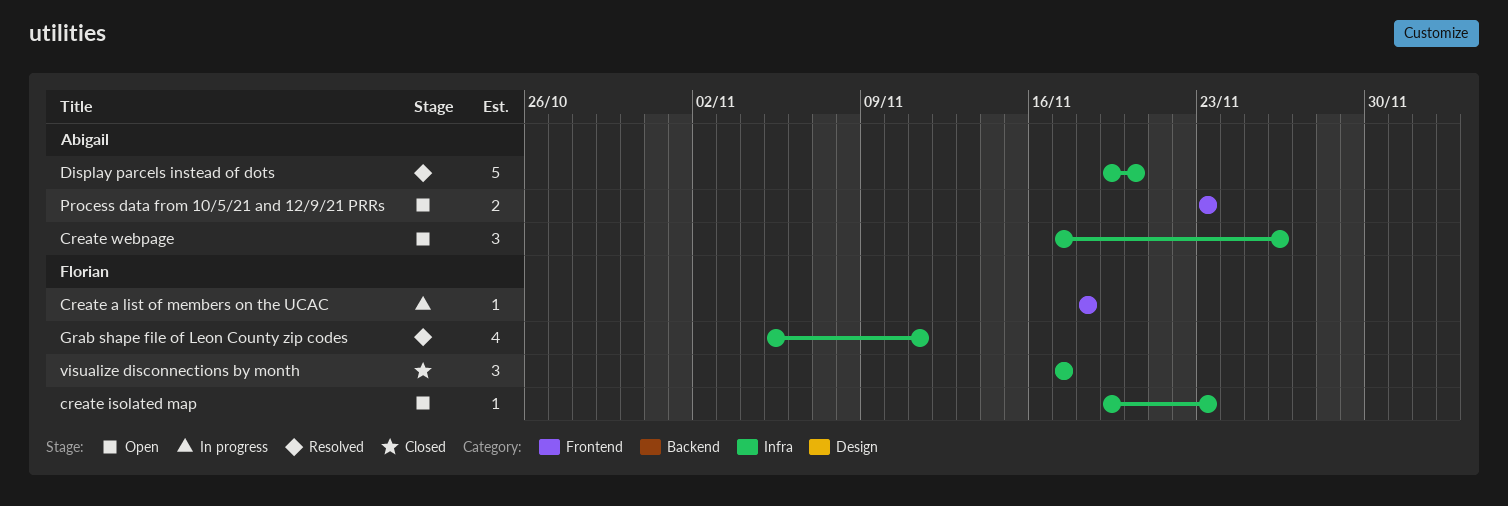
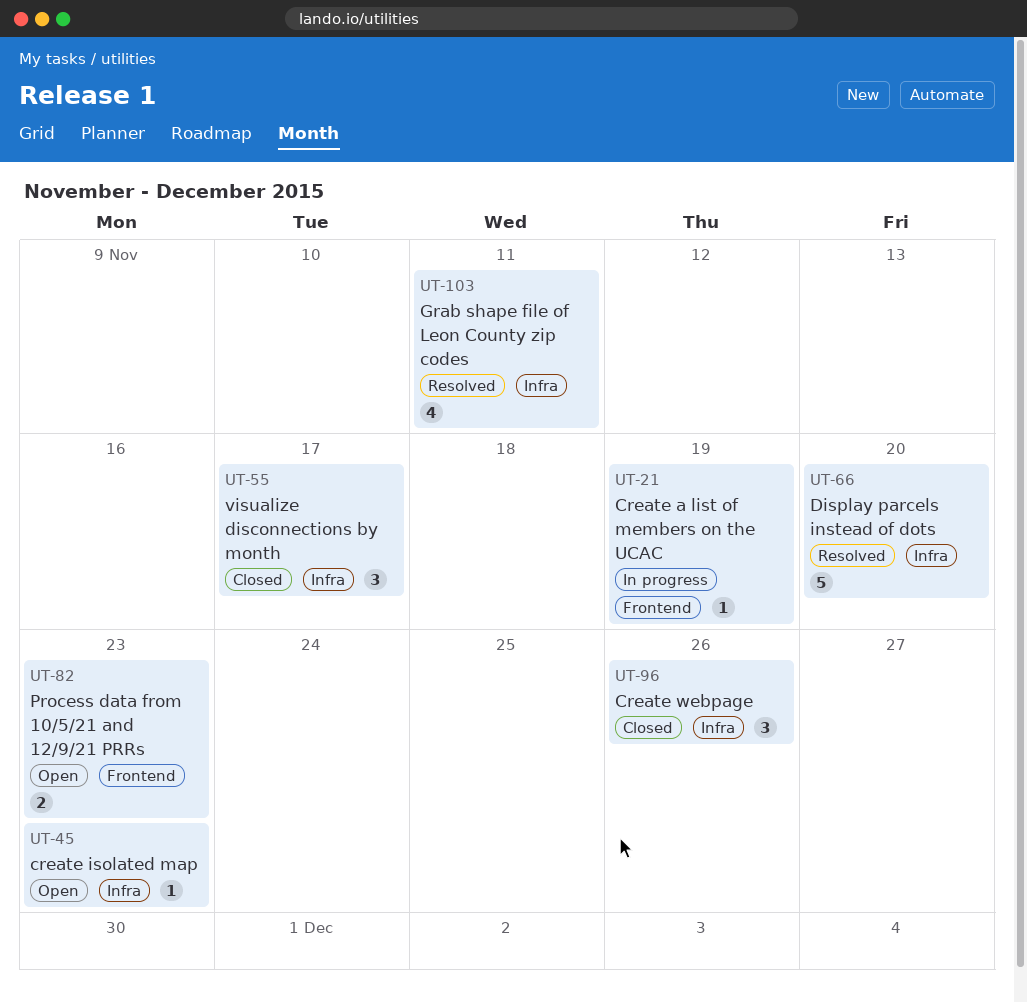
Create a list of members on the UCAC, due: Nov 18 -> Nov 19
Create webpage, status: Open -> Closed

